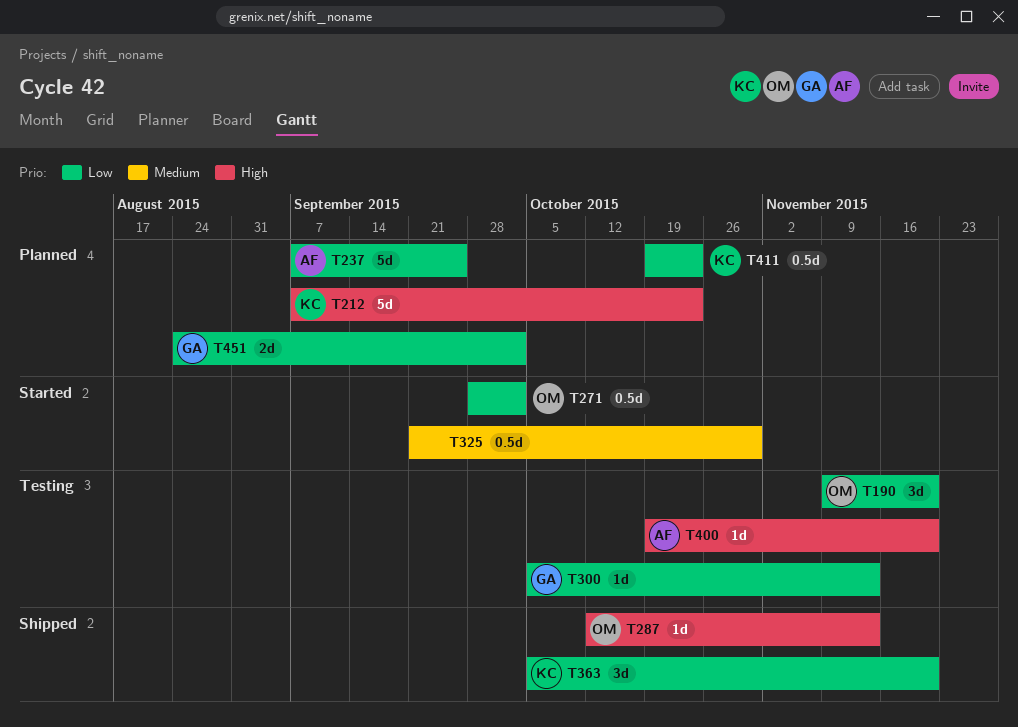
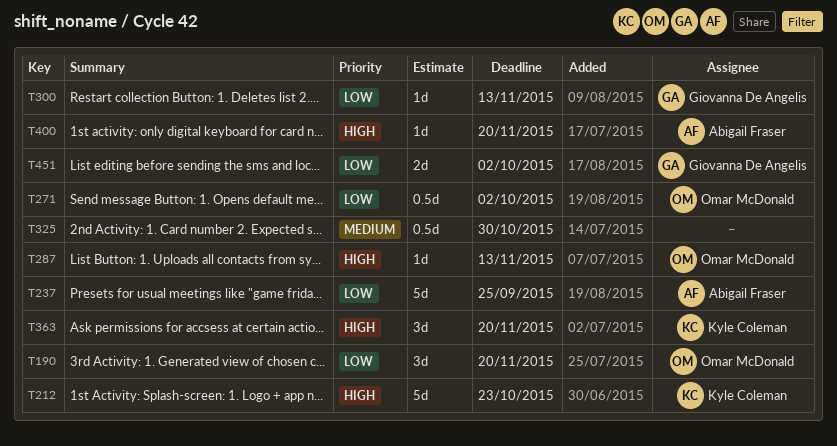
T363, priority: Low -> High
T411: present -> none

